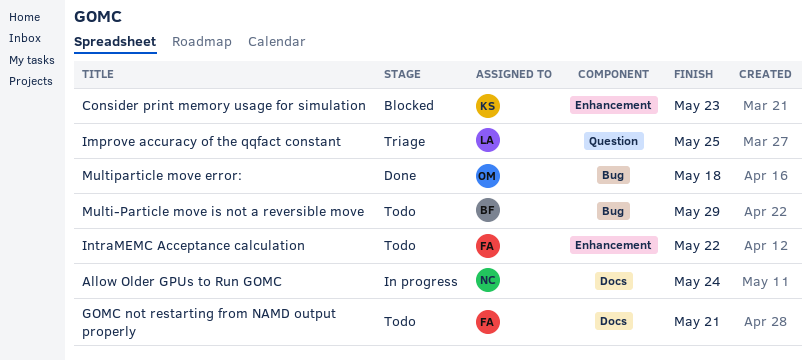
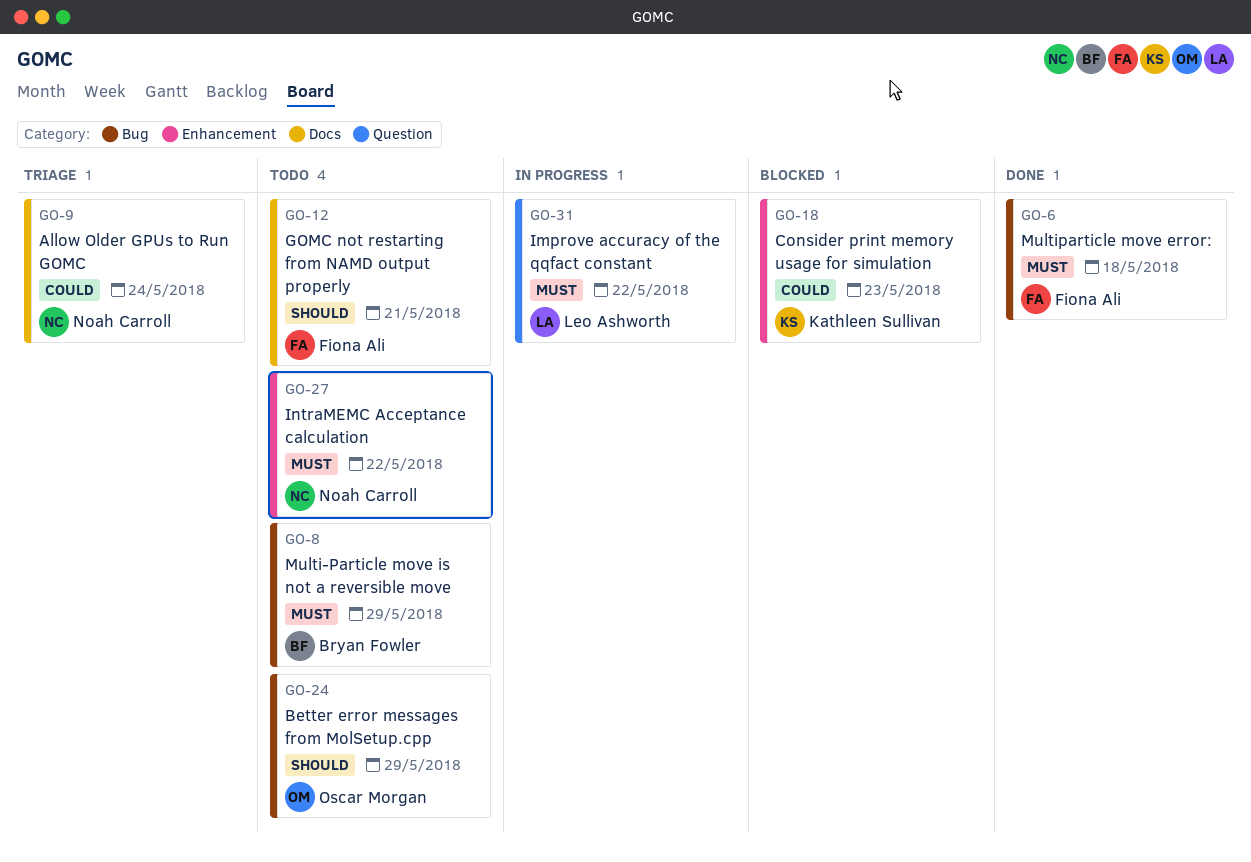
Allow Older GPUs to Run GOMC, status: In progress -> Triage
Better error messages from MolSetup.cpp: none -> present
Improve accuracy of the qqfact constant, status: Triage -> In progress
Improve accuracy of the qqfact constant, due: May 25 -> May 22
IntraMEMC Acceptance calculation, owner: Fiona Ali -> Noah Carroll
Multiparticle move error:, owner: Oscar Morgan -> Fiona Ali

